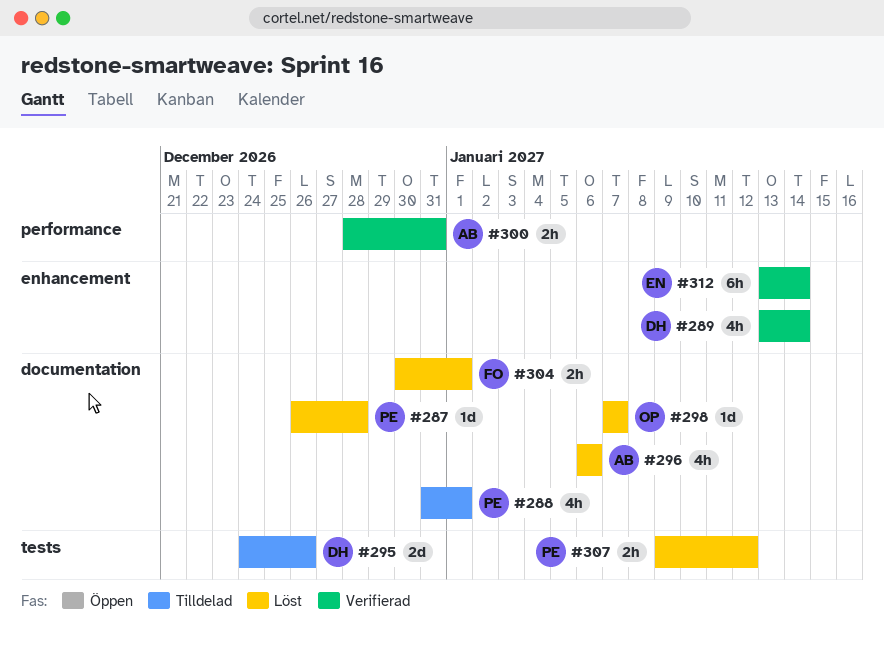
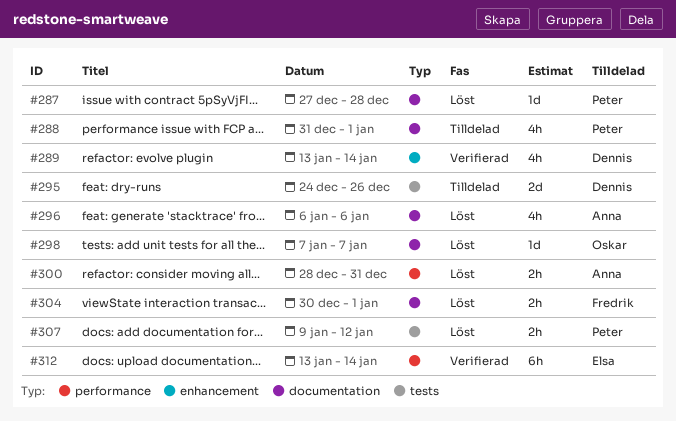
#287, start: Dec 26 -> Dec 27
#300, status: Verifierad -> Löst
#312, label: enhancement -> performance

